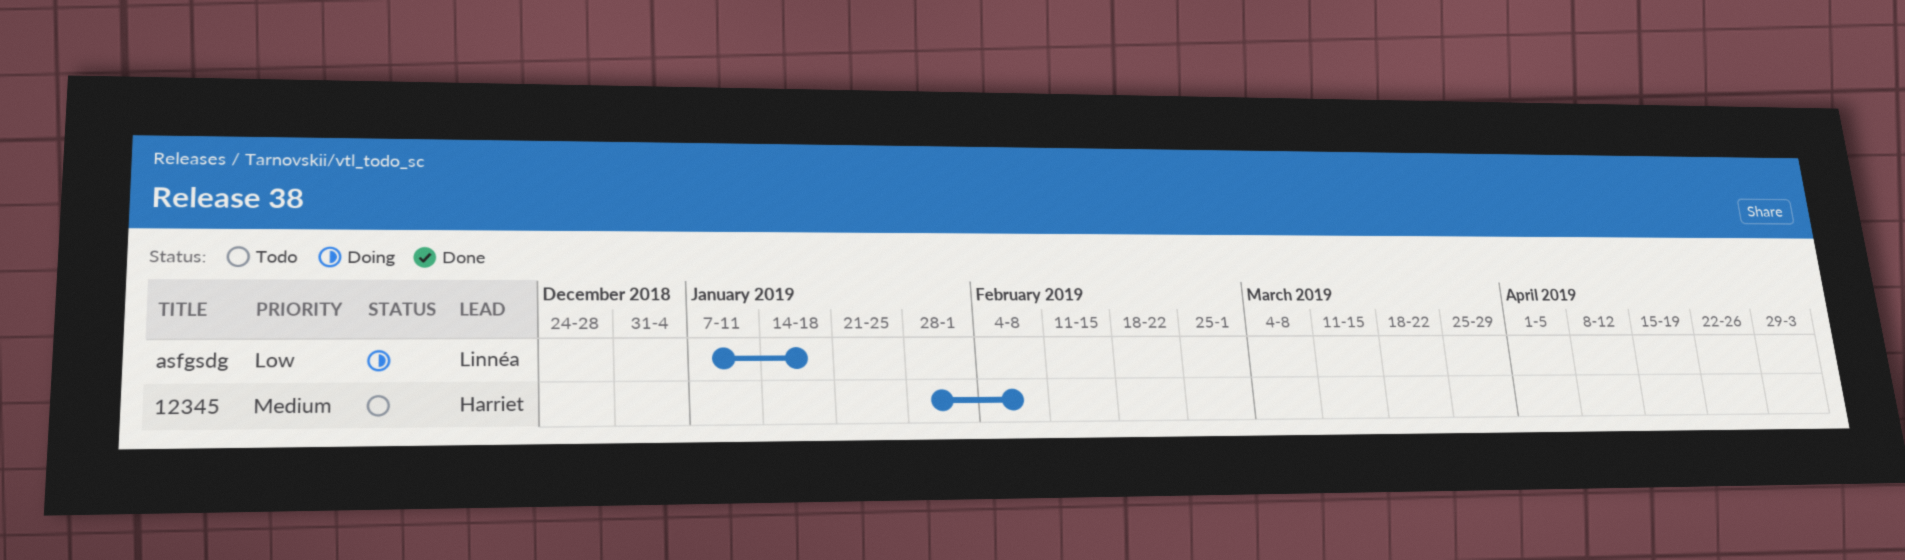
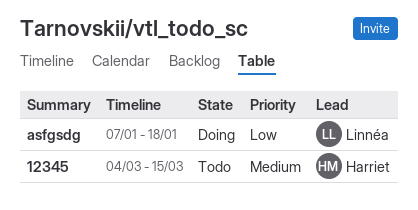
12345, start: Jan 28 -> Mar 4
12345, due: Feb 8 -> Mar 15

